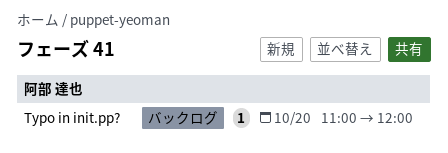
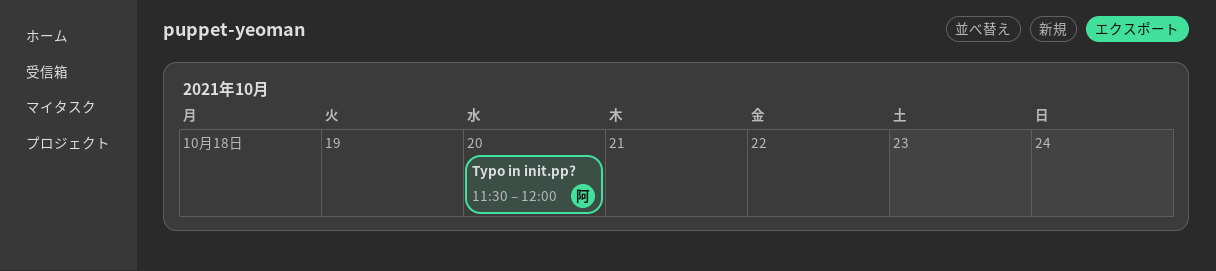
Typo in init.pp?, begins: 11:00 -> 11:30

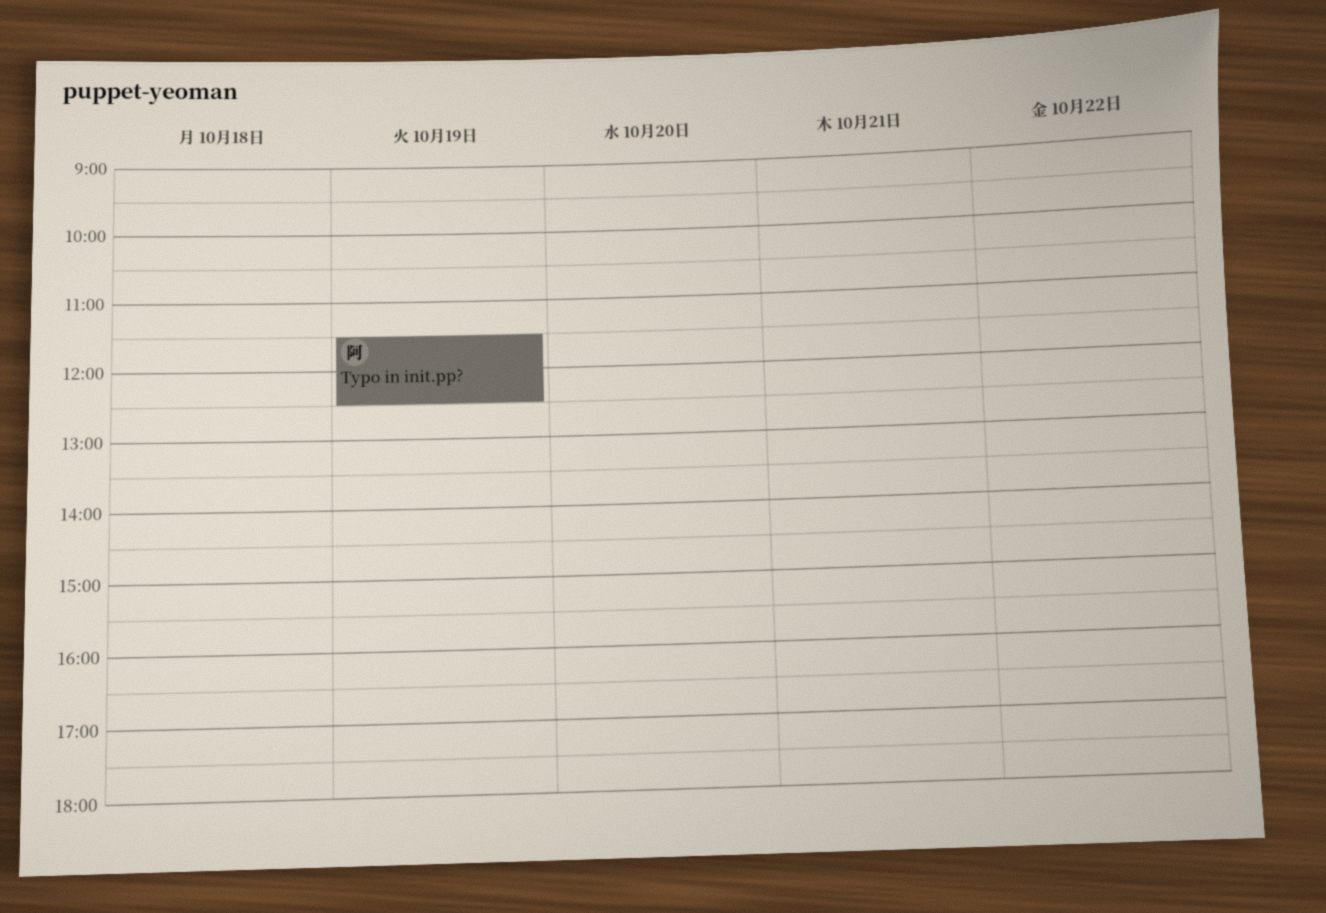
Typo in init.pp?, day: Oct 20 -> Oct 19
Typo in init.pp?, ends: 12:00 -> 12:30

